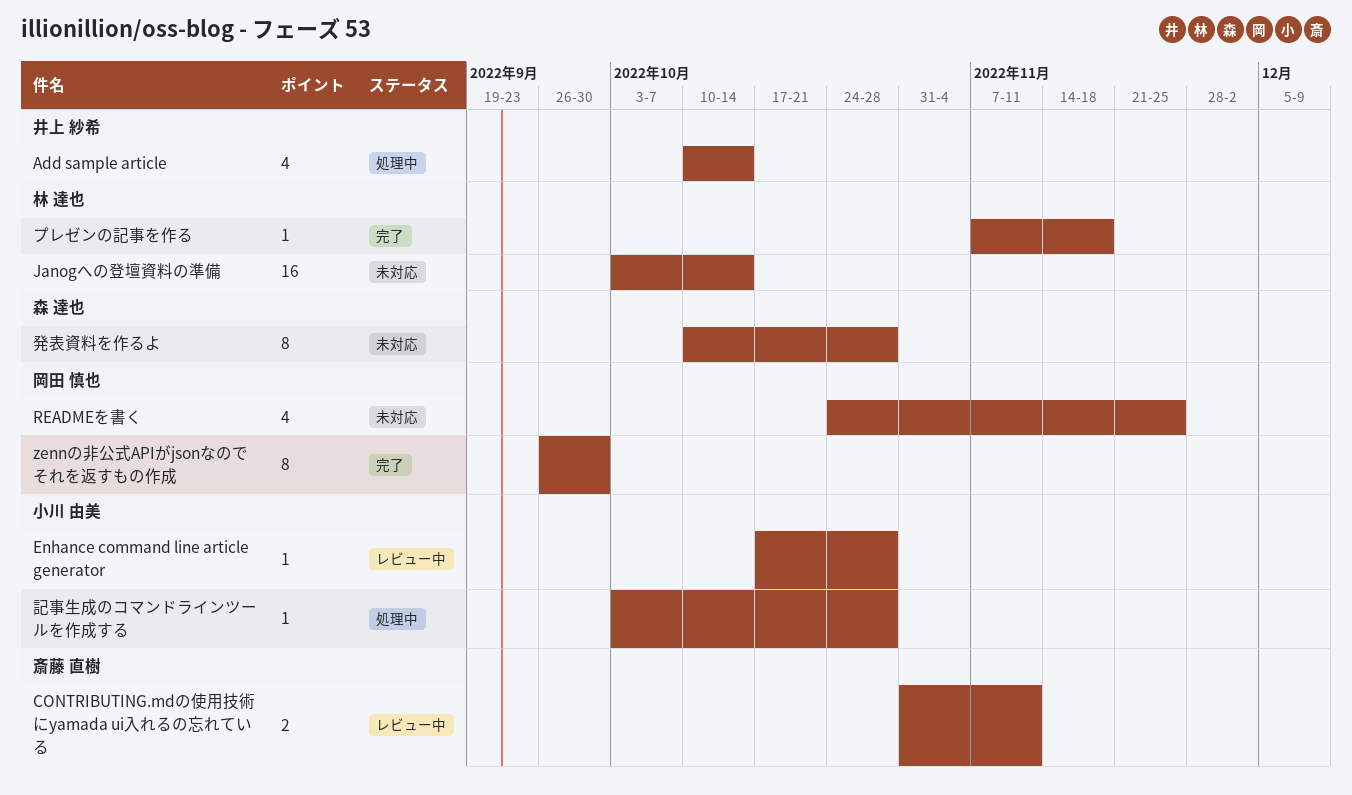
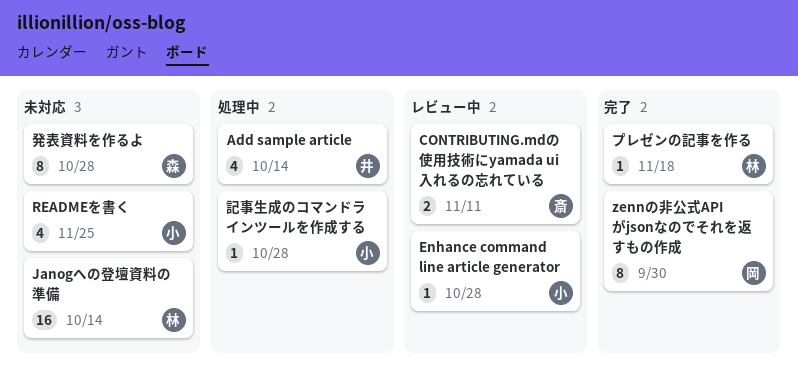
READMEを書く, owner: 岡田 慎也 -> 小川 由美

